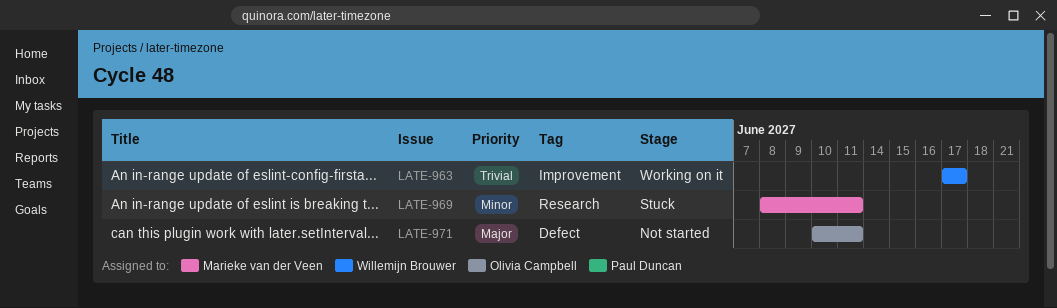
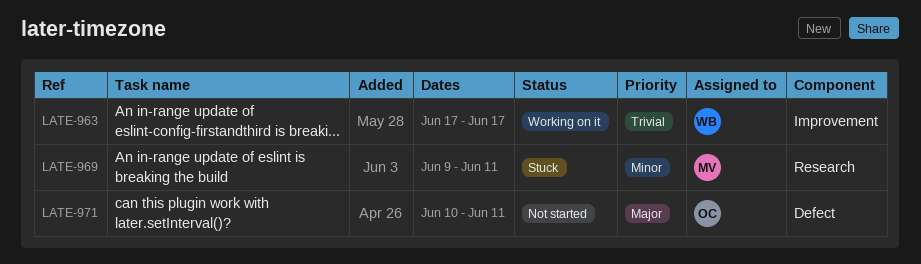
LATE-969, start: Jun 8 -> Jun 9

